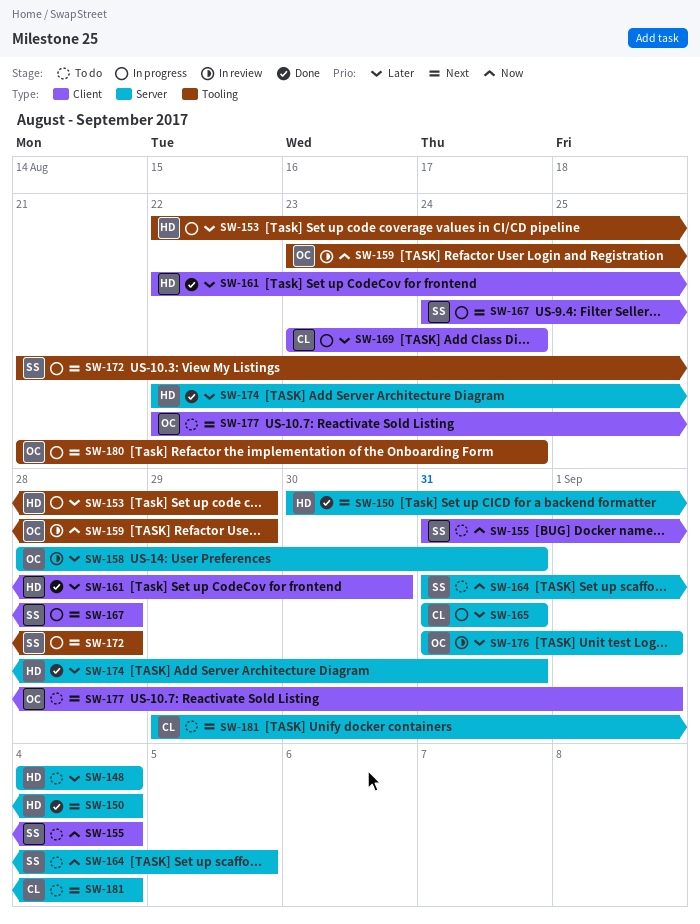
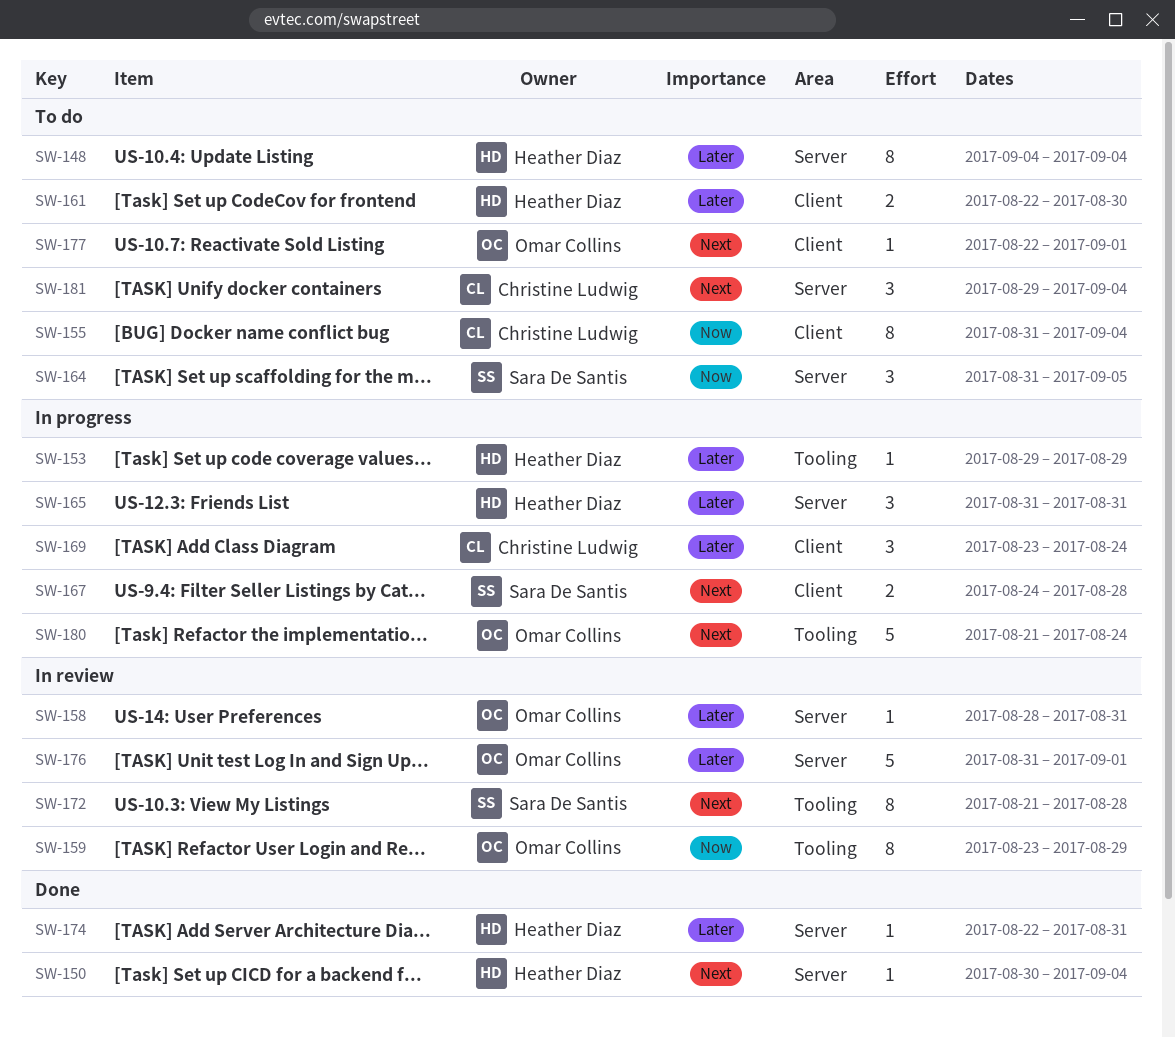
SW-153, start: Aug 22 -> Aug 29
SW-155, owner: Sara De Santis -> Christine Ludwig
SW-161, status: Done -> To do
SW-165, owner: Christine Ludwig -> Heather Diaz
SW-172, status: In progress -> In review

